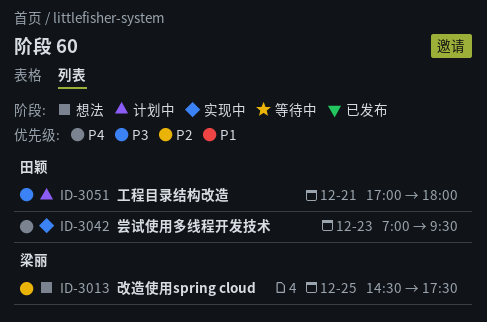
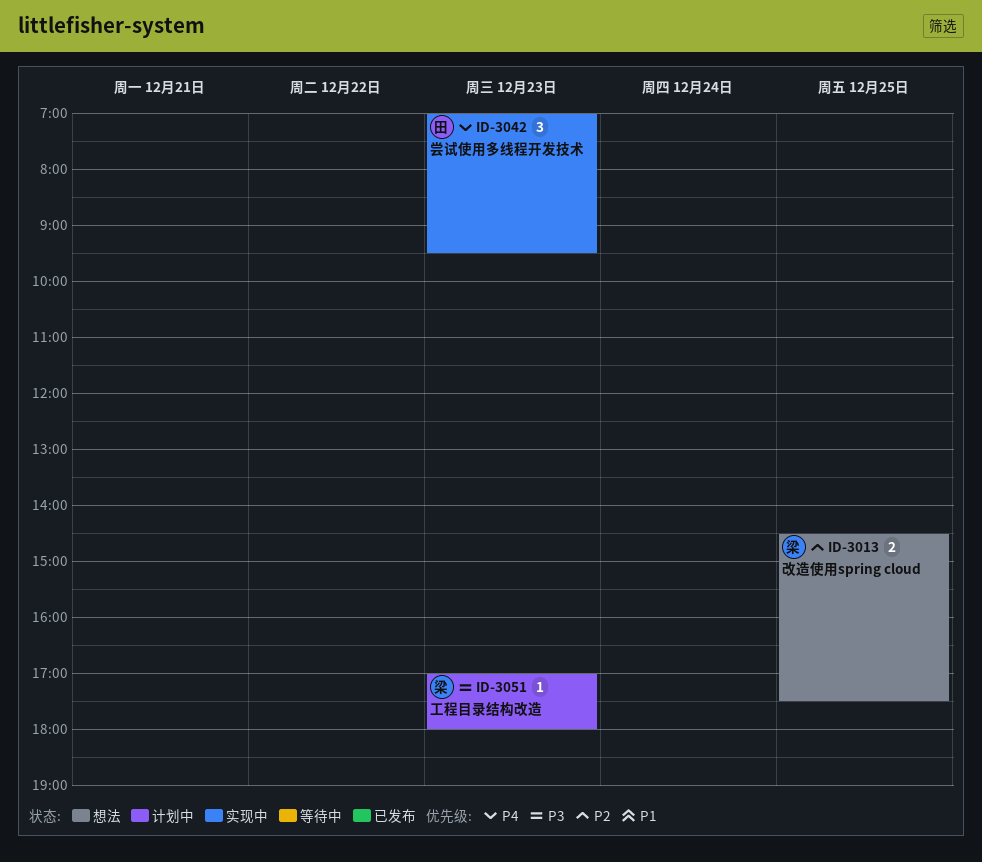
ID-3051, owner: 田颖 -> 梁丽
ID-3051, day: Dec 21 -> Dec 23

